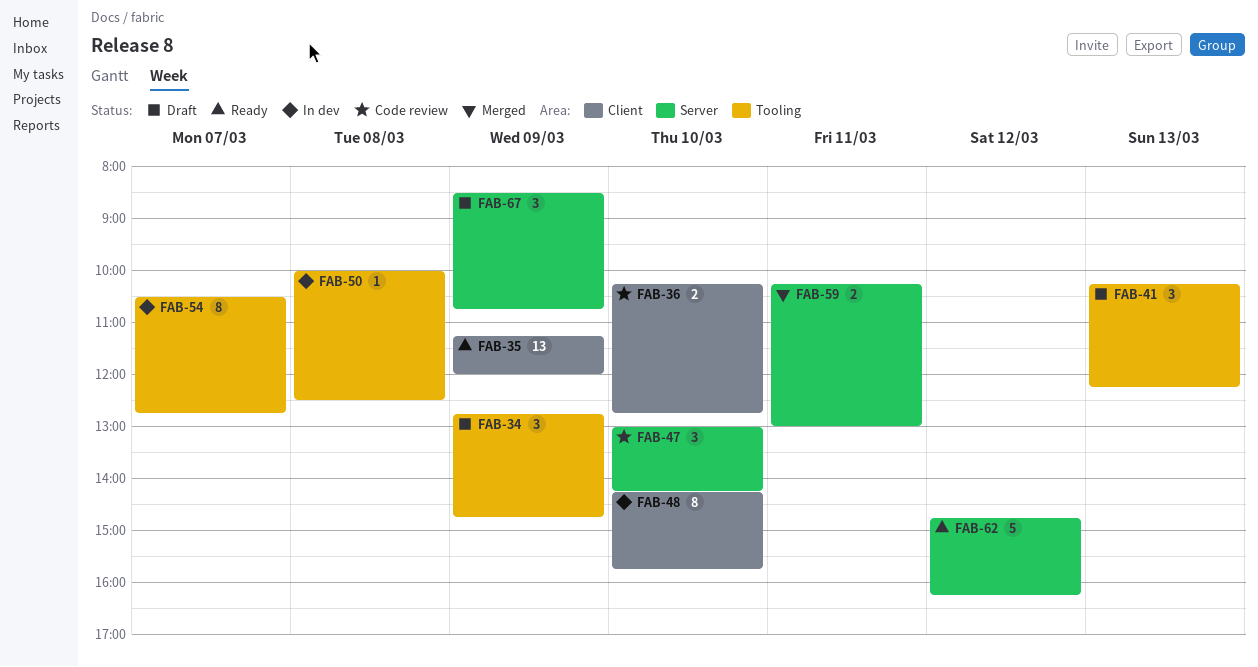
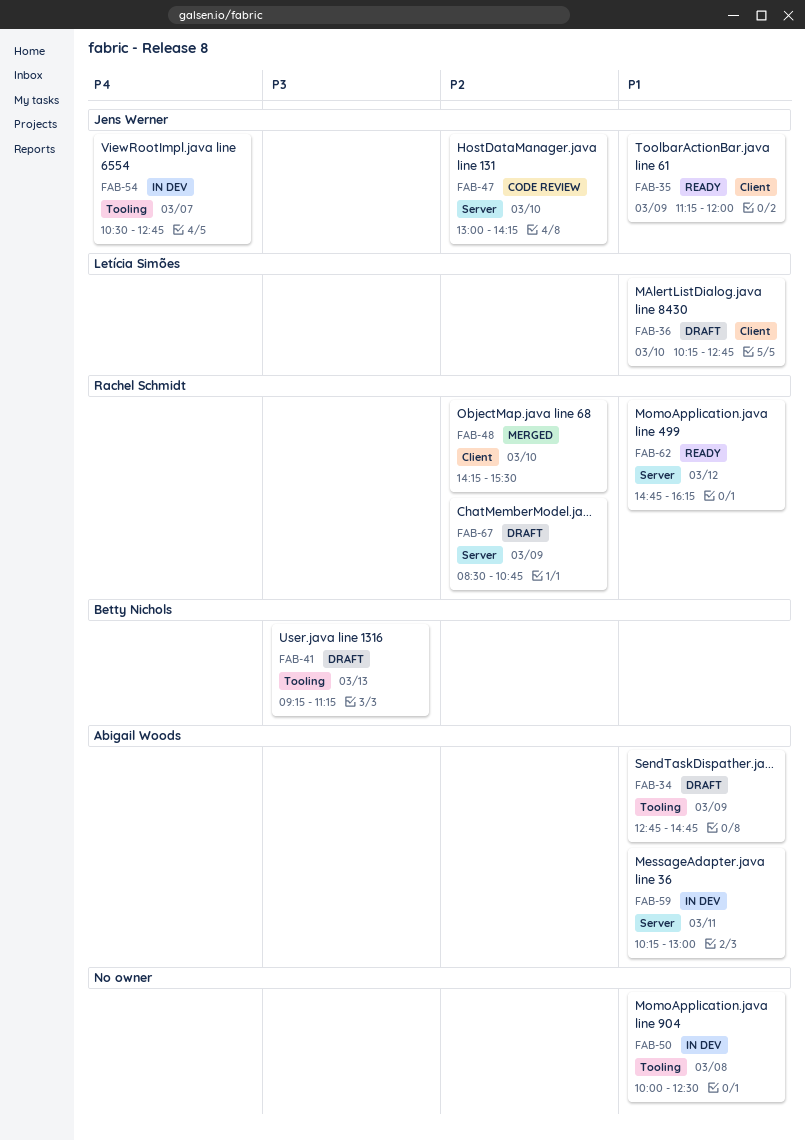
FAB-36, status: Code review -> Draft
FAB-41, begins: 10:15 -> 09:15
FAB-41, ends: 12:15 -> 11:15
FAB-48, status: In dev -> Merged
FAB-48, ends: 15:45 -> 15:30
FAB-59, status: Merged -> In dev

